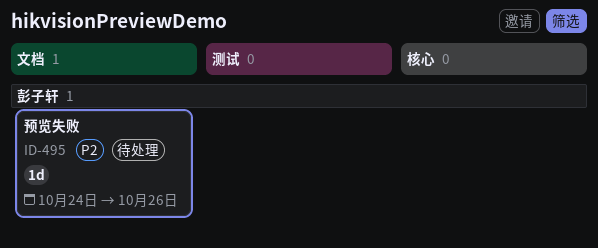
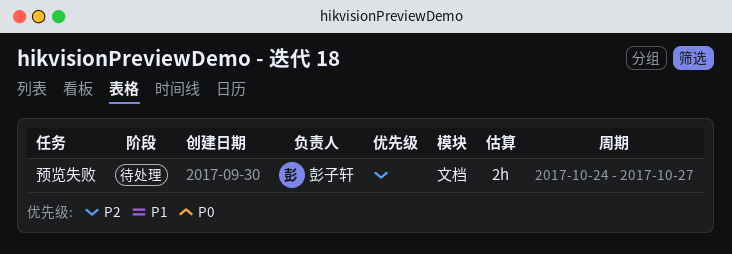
预览失败, estimate: 1d -> 2h
预览失败, due: Oct 26 -> Oct 27

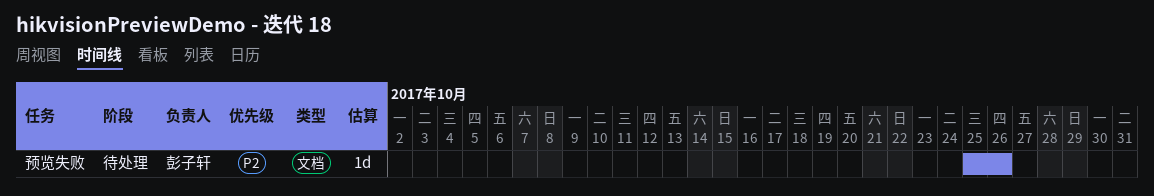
预览失败, estimate: 2h -> 1d
预览失败, start: Oct 24 -> Oct 25
预览失败, due: Oct 27 -> Oct 26

